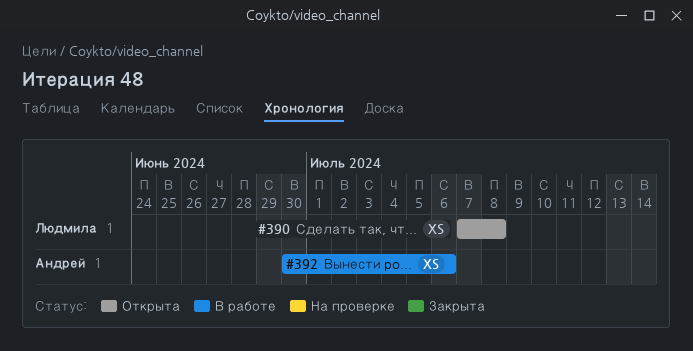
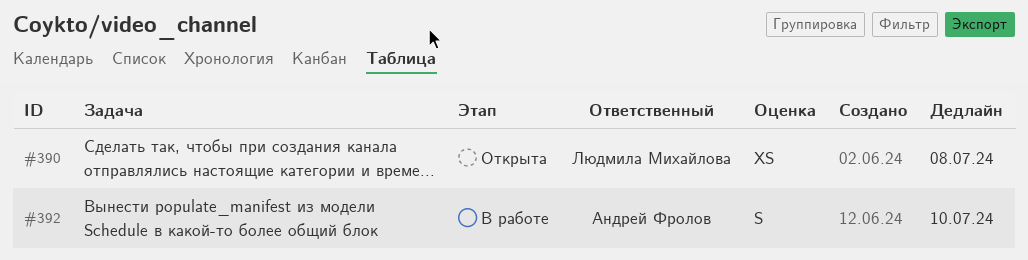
#392, estimate: XS -> S
#392, due: Jul 6 -> Jul 10

